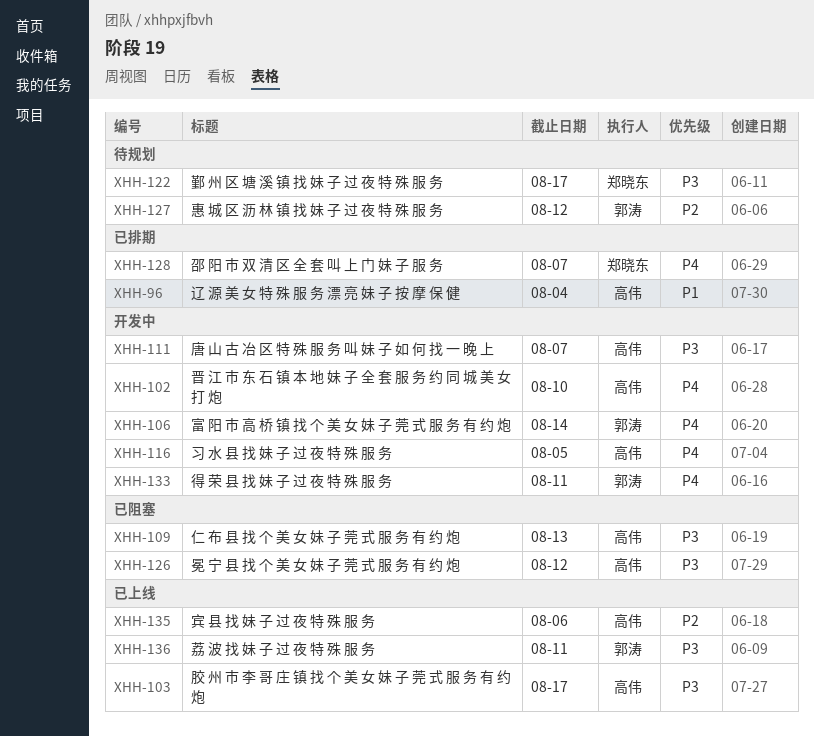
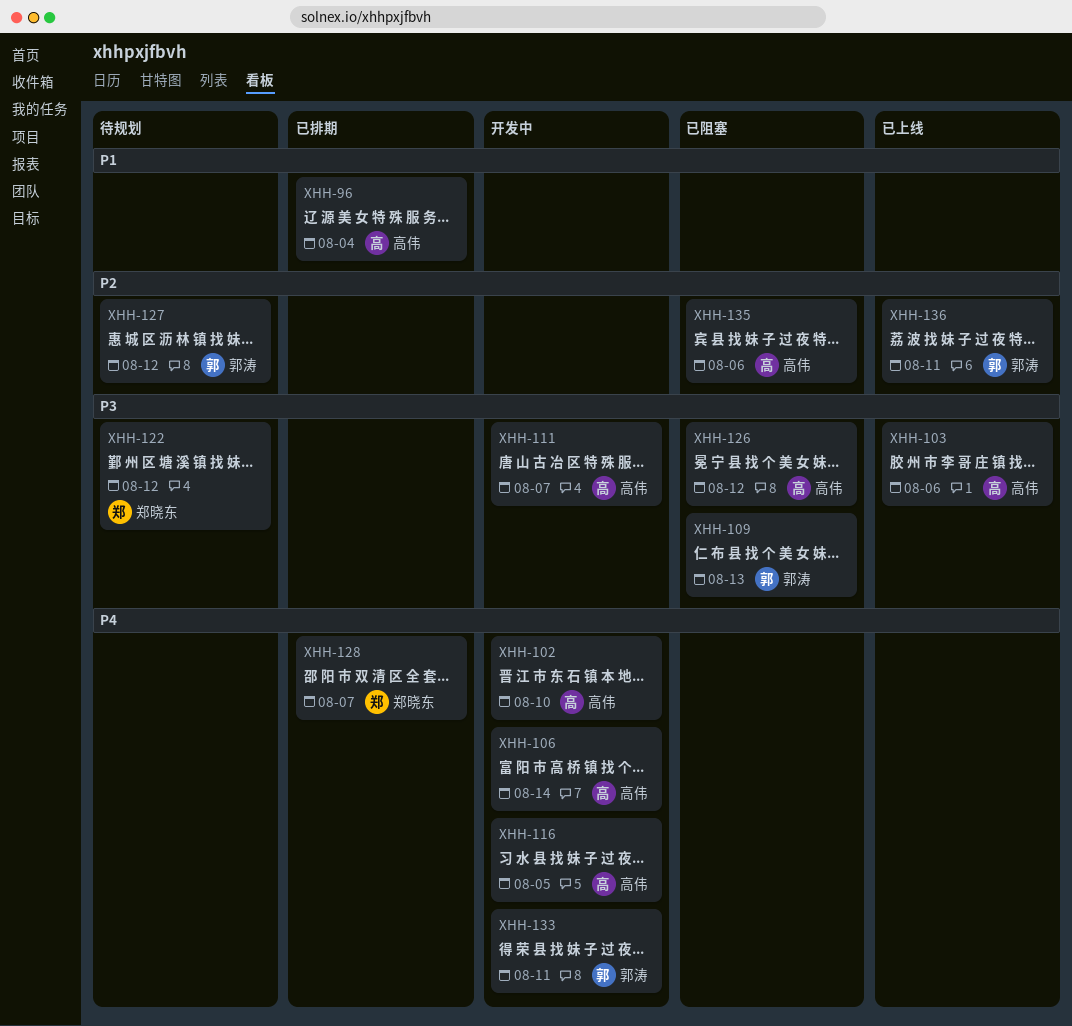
XHH-103, due: Aug 17 -> Aug 6
XHH-106, owner: 郭涛 -> 高伟
XHH-109, owner: 高伟 -> 郭涛
XHH-122, due: Aug 17 -> Aug 12
XHH-135, status: 已上线 -> 已阻塞
XHH-136, priority: P3 -> P2

